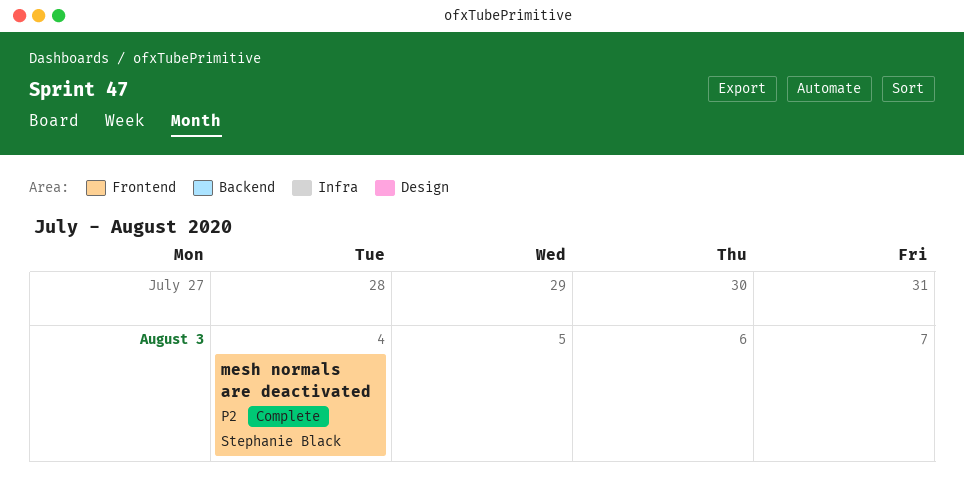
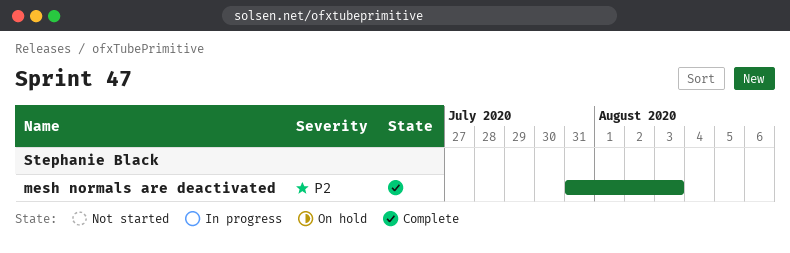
mesh normals are deactivated, due: Aug 4 -> Aug 3

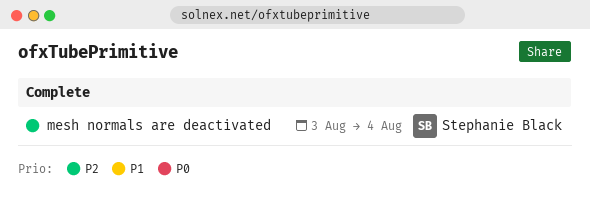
mesh normals are deactivated, start: Jul 31 -> Aug 3
mesh normals are deactivated, due: Aug 3 -> Aug 4

